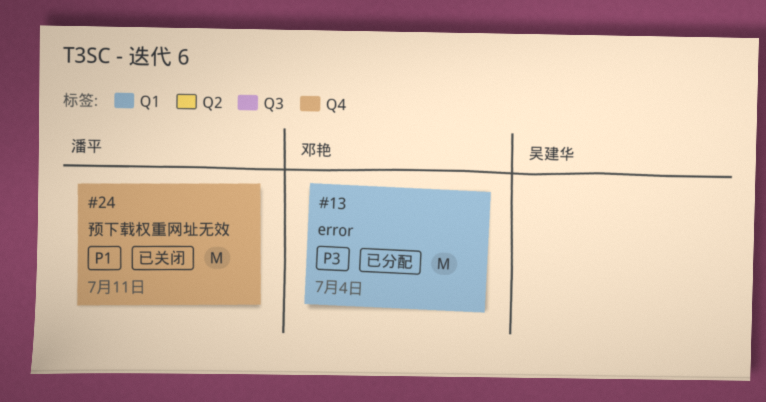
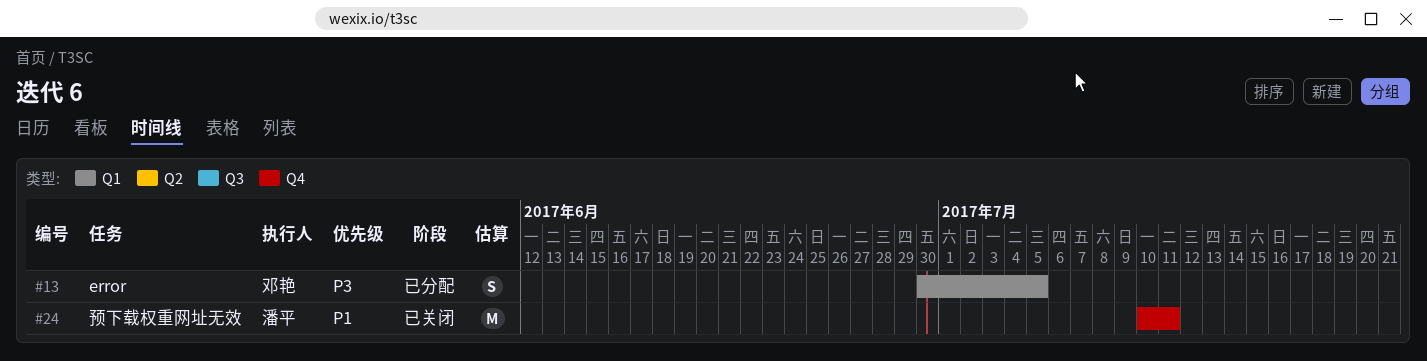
#13, estimate: M -> S
#13, due: Jul 4 -> Jul 5

